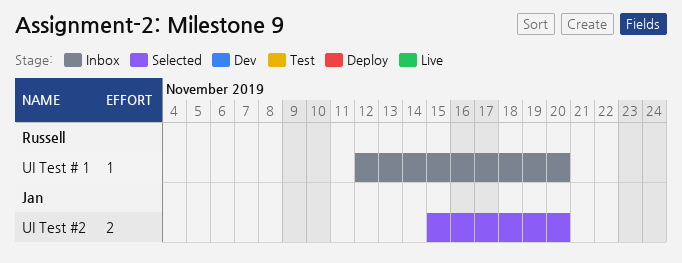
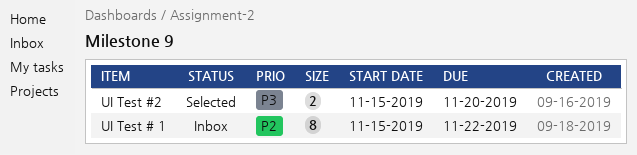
UI Test # 1, estimate: 1 -> 8
UI Test # 1, start: Nov 12 -> Nov 15
UI Test # 1, due: Nov 20 -> Nov 22

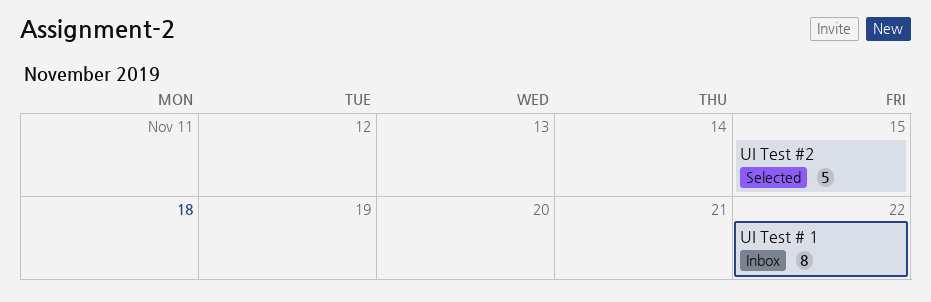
UI Test #2, estimate: 2 -> 5
UI Test #2, due: Nov 20 -> Nov 15

